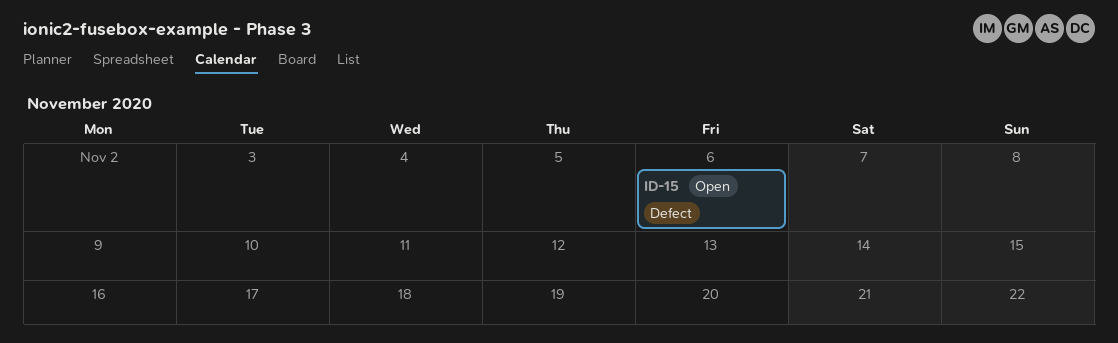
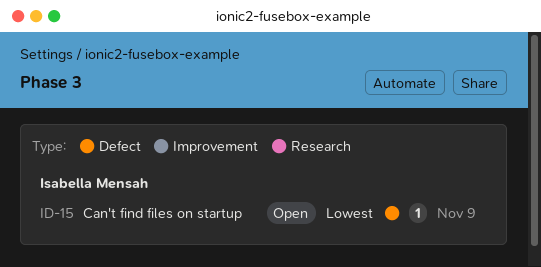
ID-15, due: Nov 6 -> Nov 9

